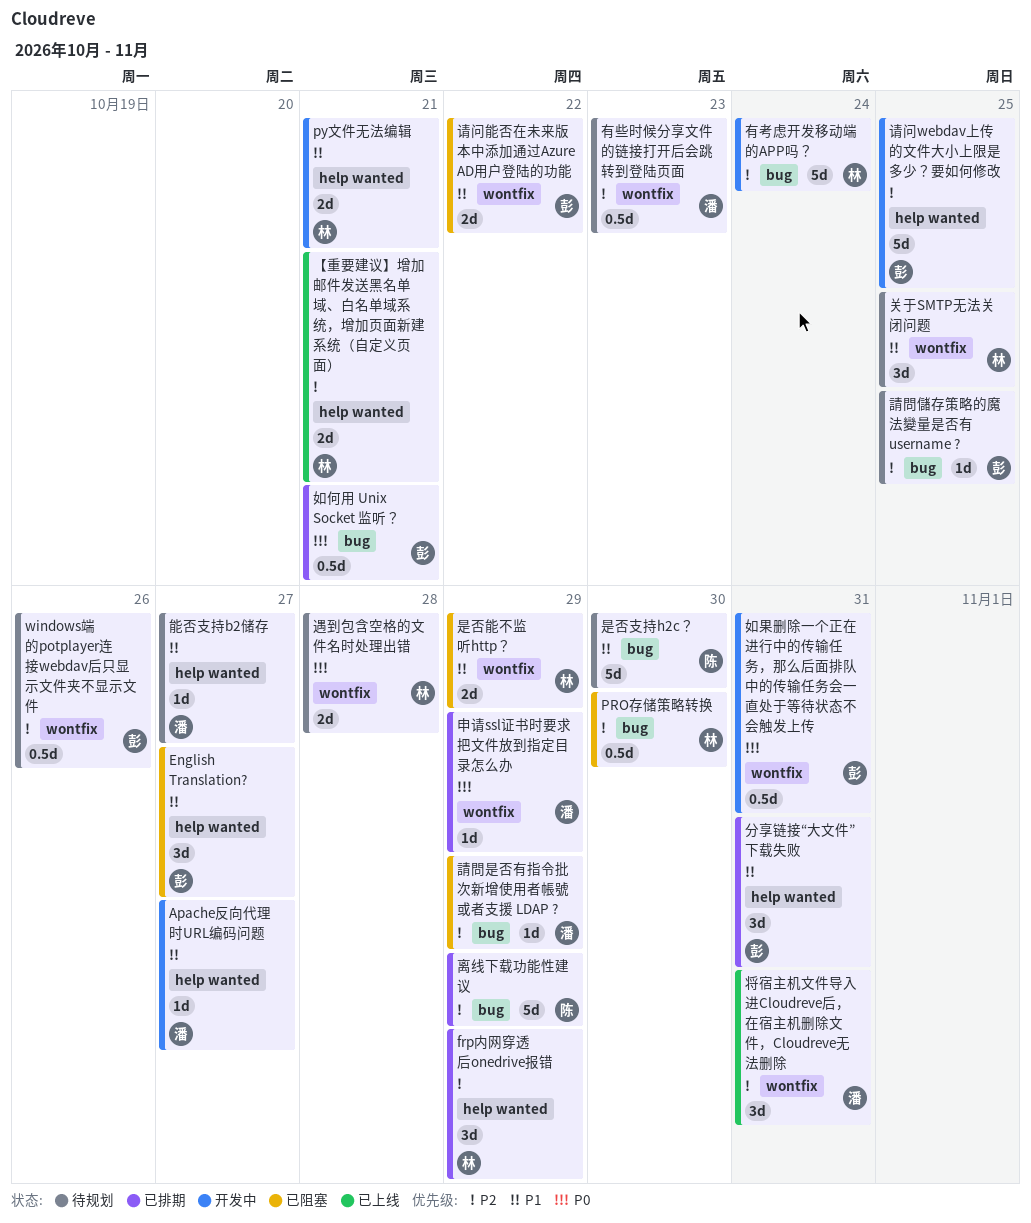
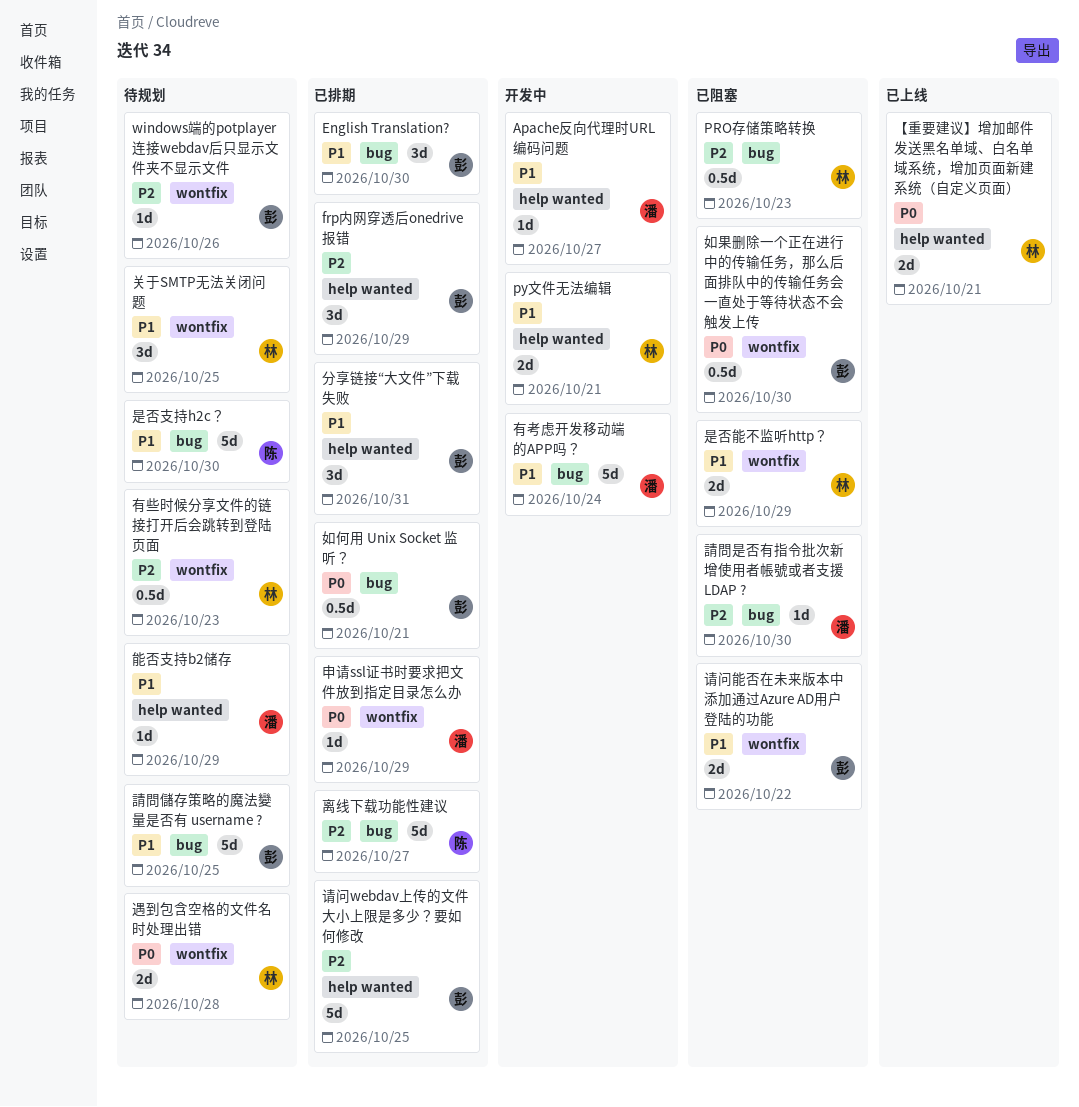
English Translation?, status: 已阻塞 -> 已排期
English Translation?, label: help wanted -> bug
English Translation?, due: Oct 27 -> Oct 30
frp内网穿透后onedrive报错, owner: 林 -> 彭
PRO存储策略转换, due: Oct 30 -> Oct 23
windows端的potplayer连接webdav后只显示文件夹不显示文件, estimate: 0.5d -> 1d
【重要建议】增加邮件发送黑名单域、白名单域系统，增加页面新建系统（自定义页面）, priority: P2 -> P0
如果删除一个正在进行中的传输任务，那么后面排队中的传输任务会一直处于等待状态不会触发上传, status: 开发中 -> 已阻塞
如果删除一个正在进行中的传输任务，那么后面排队中的传输任务会一直处于等待状态不会触发上传, due: Oct 31 -> Oct 30
将宿主机文件导入进Cloudreve后，在宿主机删除文件，Cloudreve无法删除: present -> none
有些时候分享文件的链接打开后会跳转到登陆页面, owner: 潘 -> 林
有考虑开发移动端的APP吗？, owner: 林 -> 潘
有考虑开发移动端的APP吗？, priority: P2 -> P1
离线下载功能性建议, due: Oct 29 -> Oct 27
能否支持b2储存, due: Oct 27 -> Oct 29
請問儲存策略的魔法變量是否有 username ?, priority: P2 -> P1
請問儲存策略的魔法變量是否有 username ?, estimate: 1d -> 5d
請問是否有指令批次新增使用者帳號或者支援 LDAP ?, due: Oct 29 -> Oct 30
请问webdav上传的文件大小上限是多少？要如何修改, status: 开发中 -> 已排期

